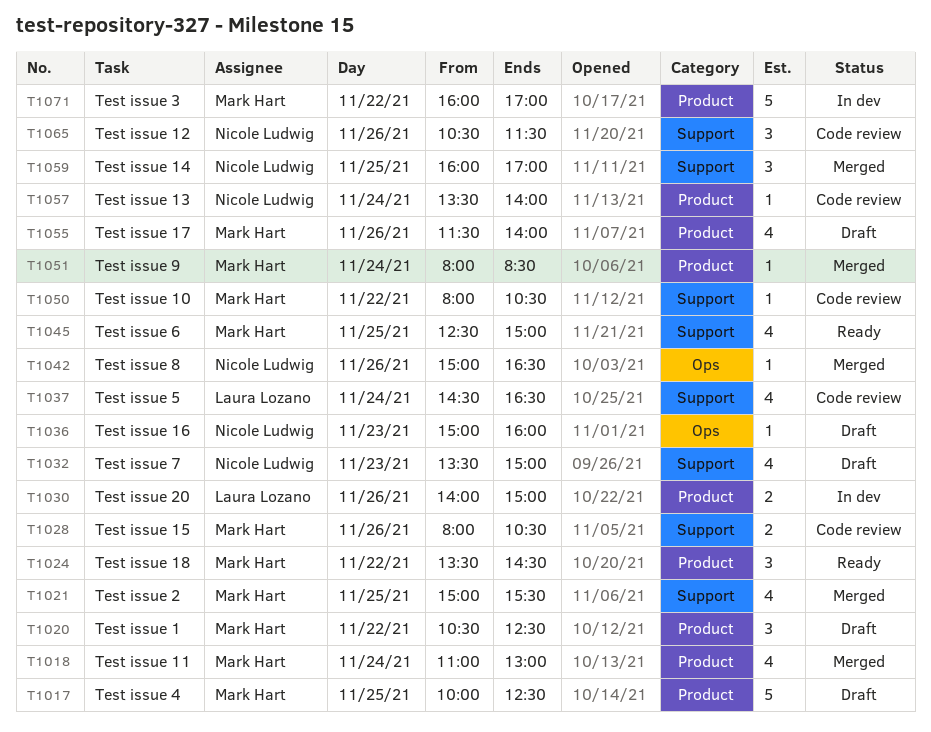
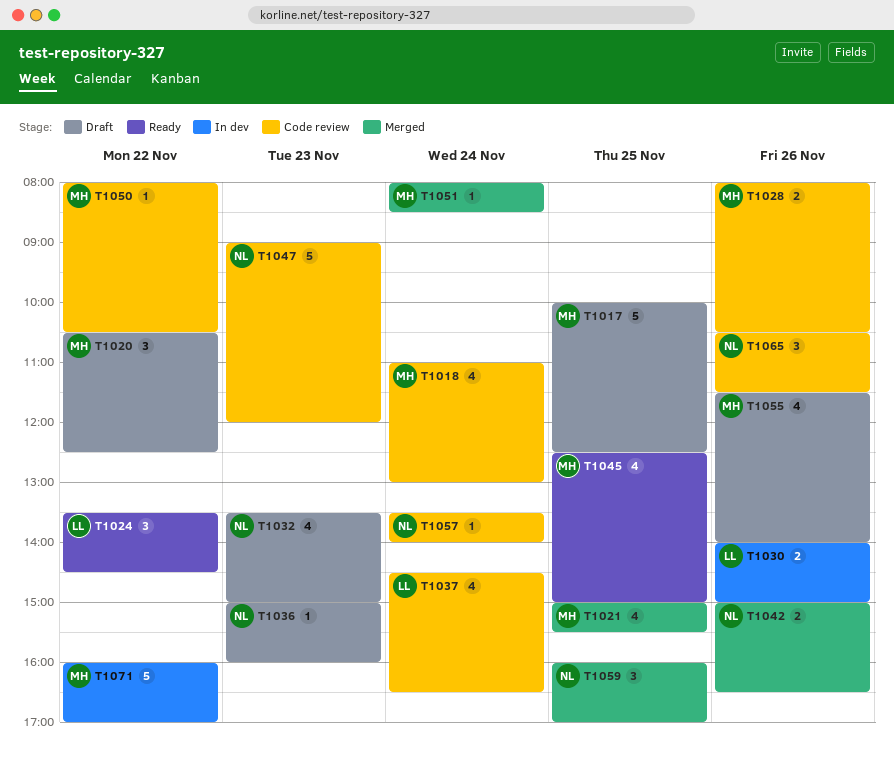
T1018, status: Merged -> Code review
T1024, owner: Mark Hart -> Laura Lozano
T1042, estimate: 1 -> 2
T1047: none -> present

